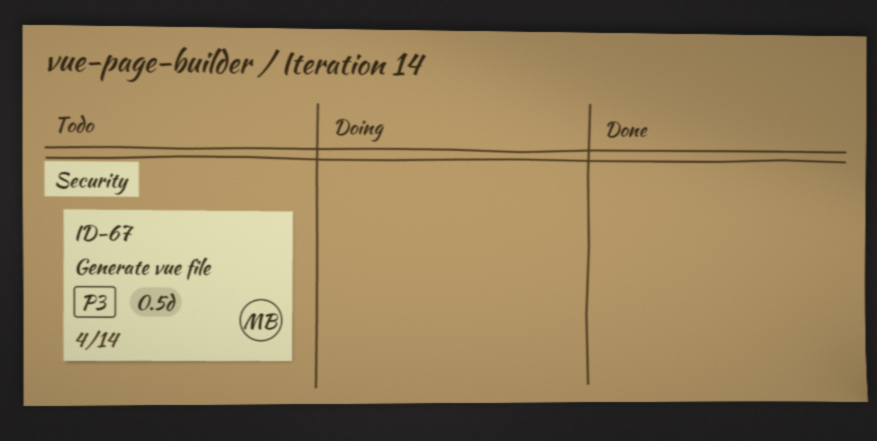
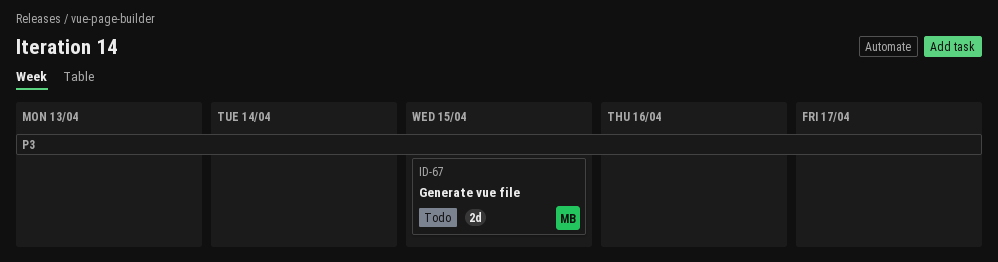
ID-67, estimate: 0.5d -> 2d
ID-67, due: Apr 14 -> Apr 15

